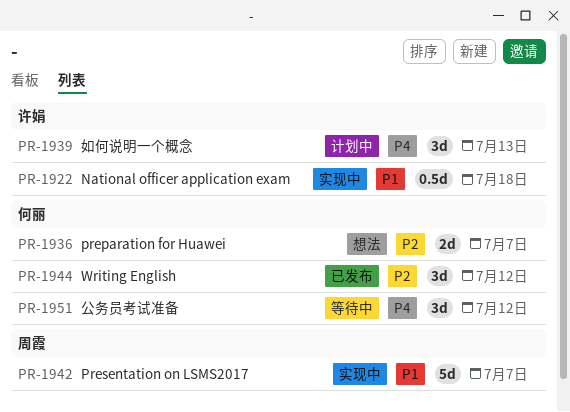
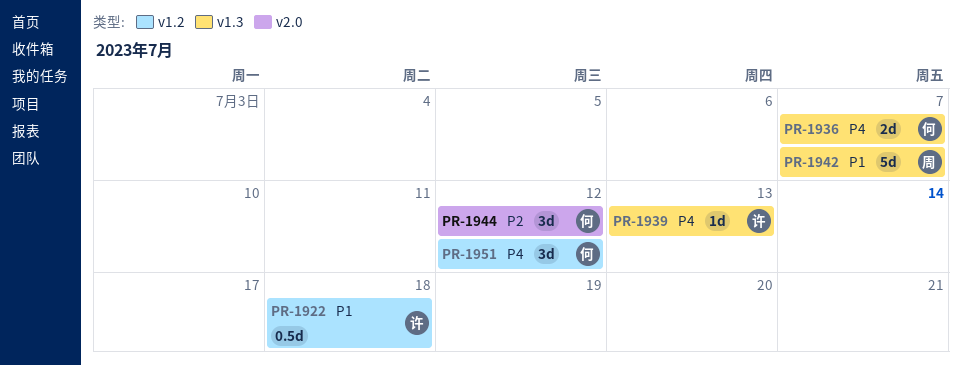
PR-1936, priority: P2 -> P4
PR-1939, estimate: 3d -> 1d

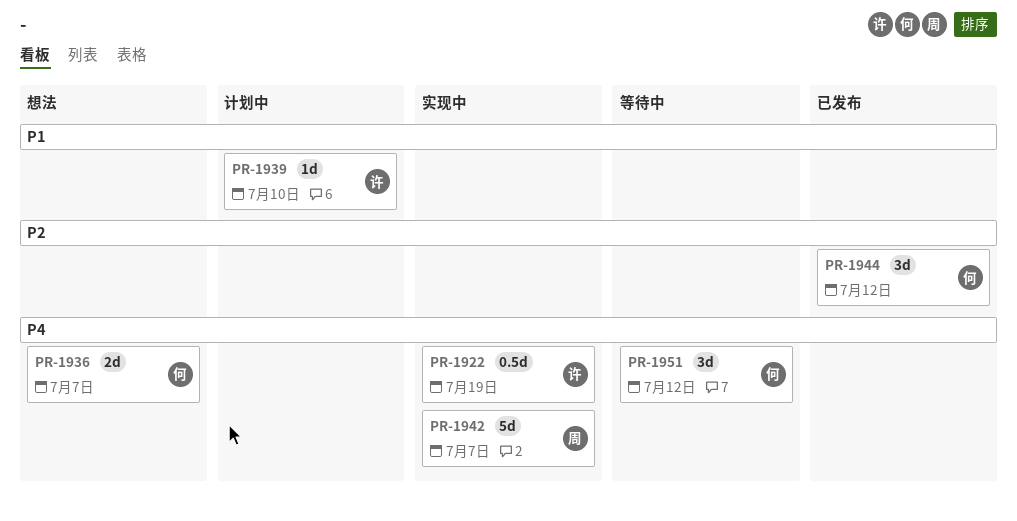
PR-1922, priority: P1 -> P4
PR-1922, due: Jul 18 -> Jul 19
PR-1939, priority: P4 -> P1
PR-1939, due: Jul 13 -> Jul 10
PR-1942, priority: P1 -> P4

